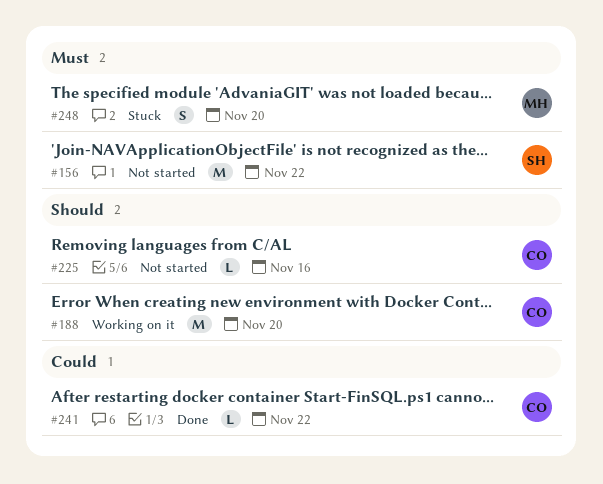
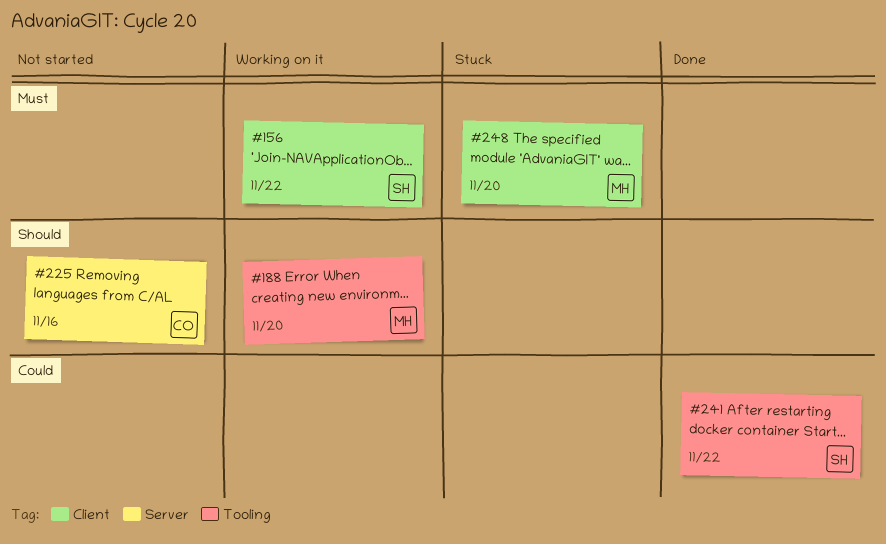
#156, status: Not started -> Working on it
#188, owner: CO -> MH
#241, owner: CO -> SH

